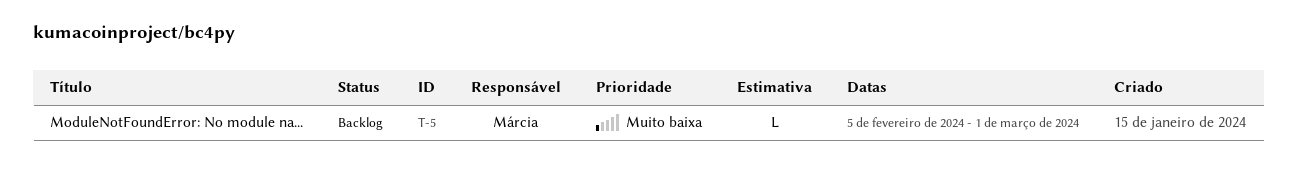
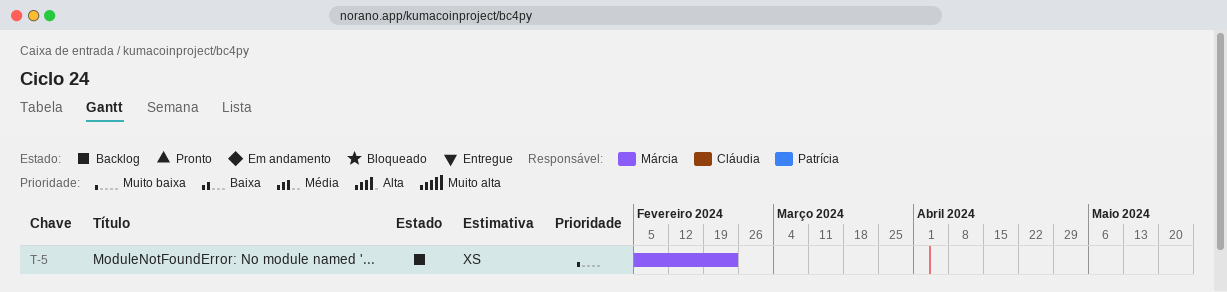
T-5, estimate: L -> XS
T-5, due: Mar 1 -> Feb 23

